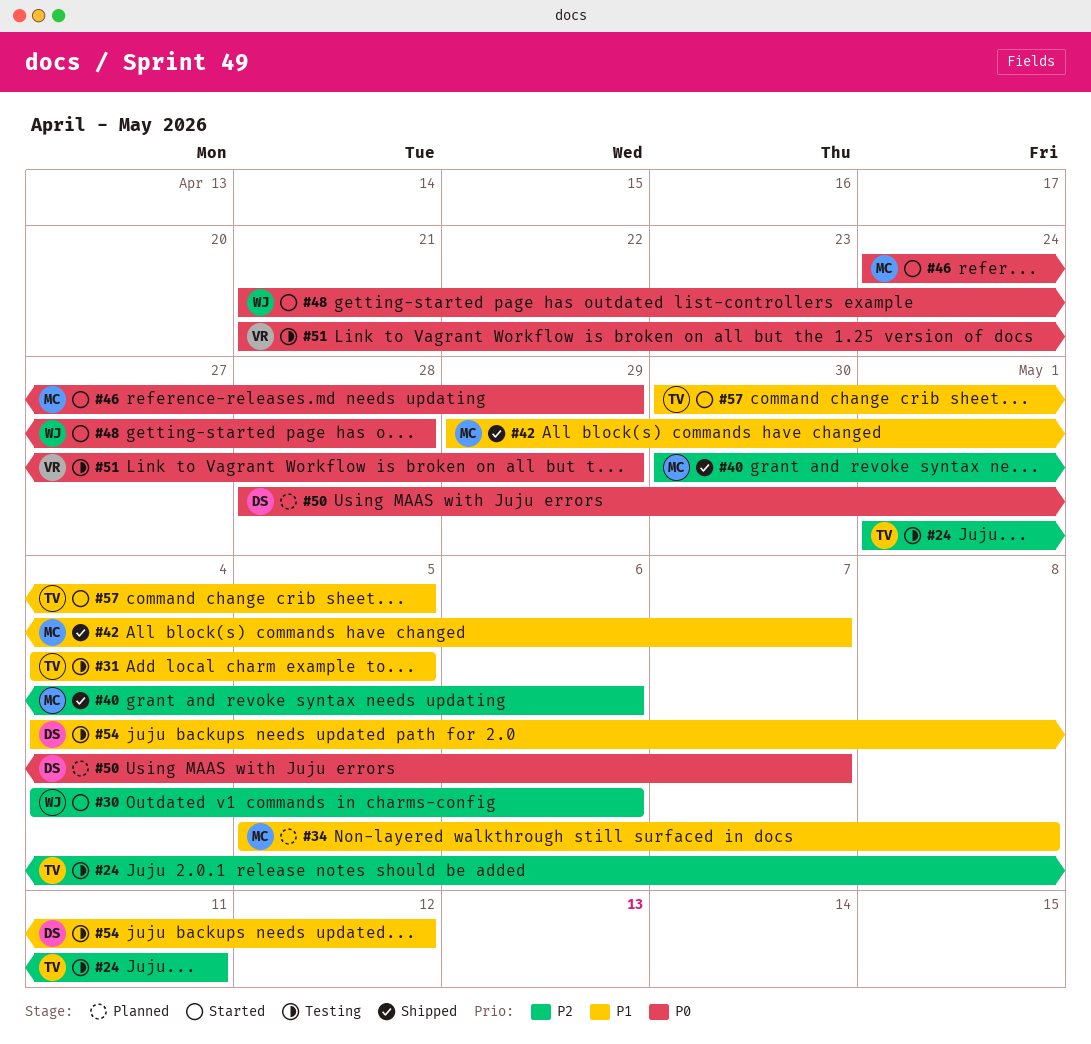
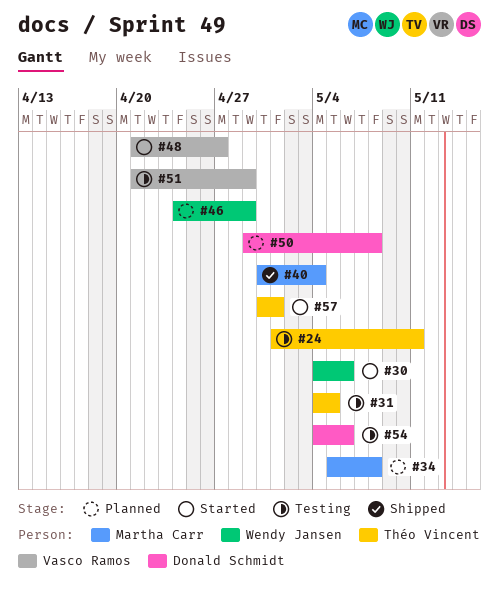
#40, due: May 6 -> May 4
#42: present -> none
#46, status: Started -> Planned
#46, owner: Martha Carr -> Wendy Jansen
#48, owner: Wendy Jansen -> Vasco Ramos
#48, due: Apr 28 -> Apr 27
#50, start: Apr 28 -> Apr 29
#50, due: May 7 -> May 8
#54, due: May 12 -> May 6
#57, due: May 5 -> May 1

